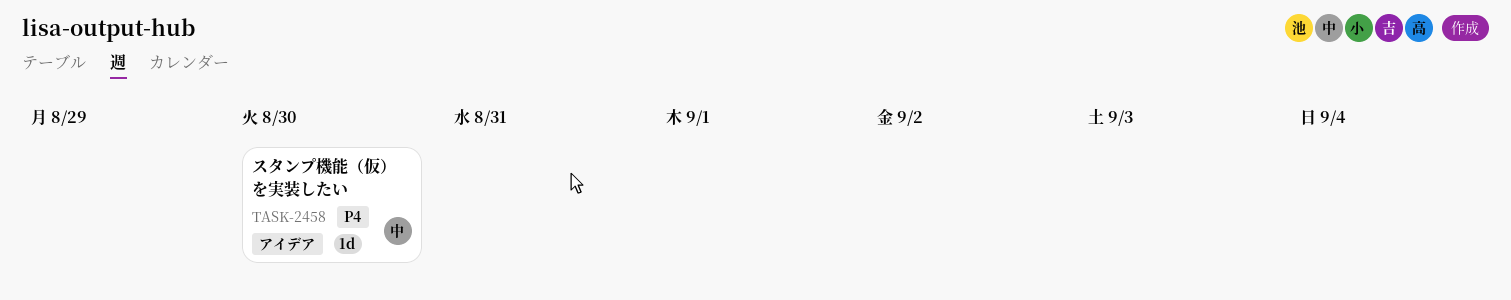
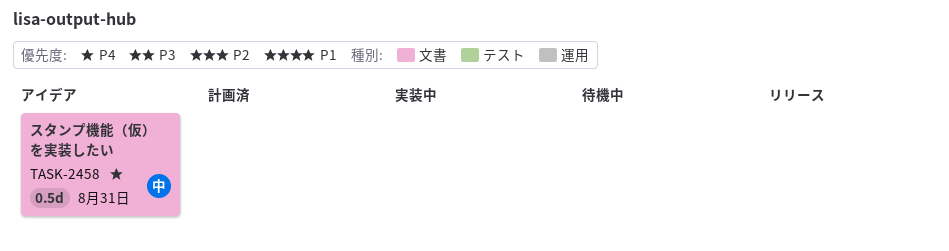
TASK-2458, estimate: 1d -> 0.5d
TASK-2458, due: Aug 30 -> Aug 31

